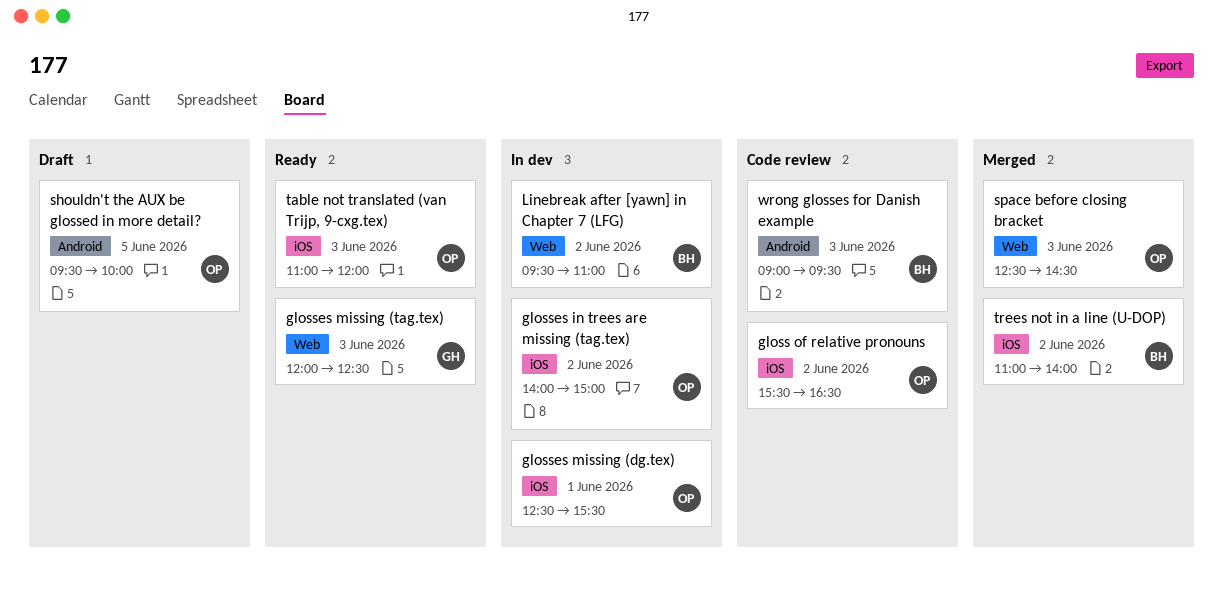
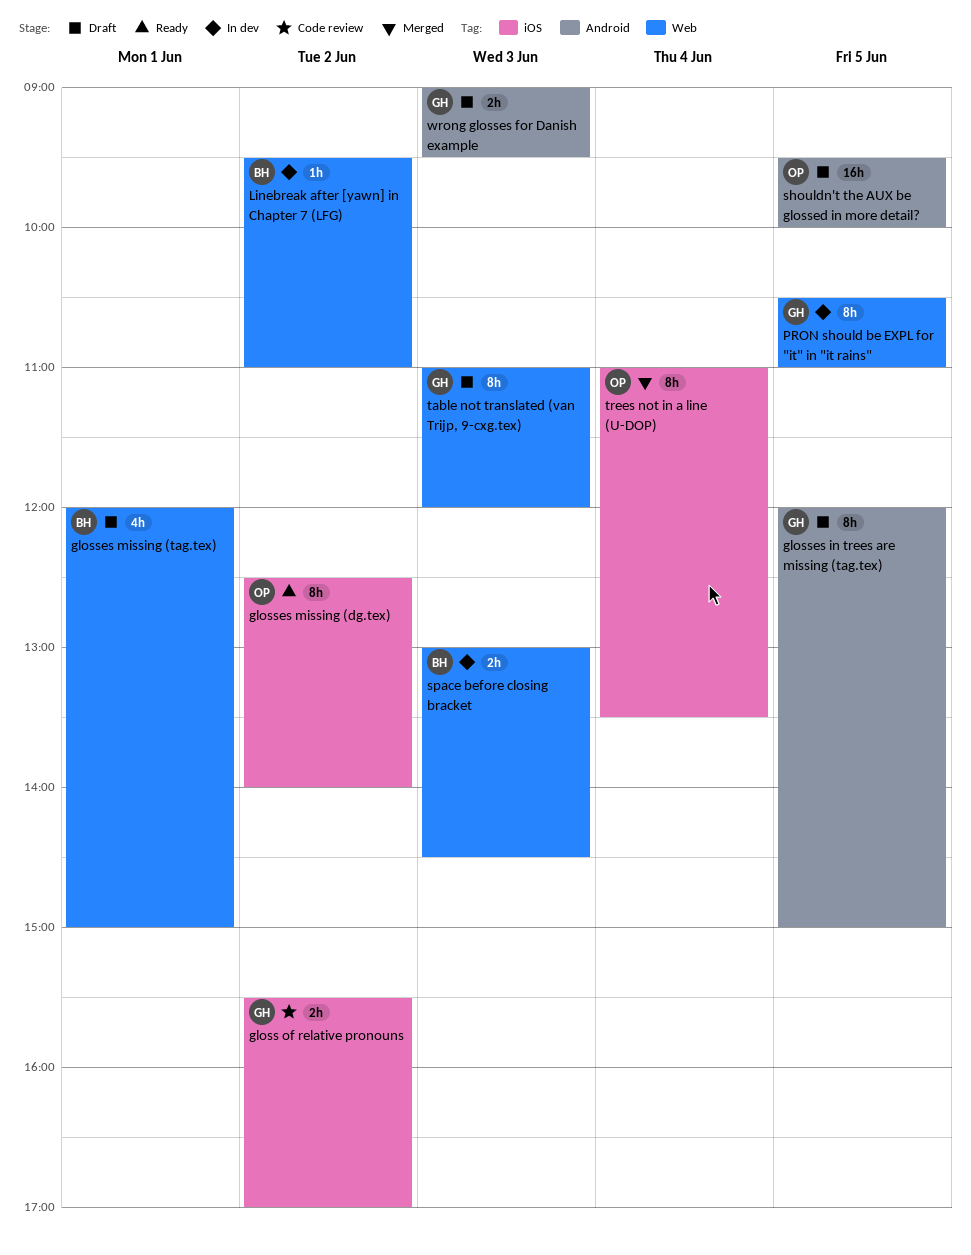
gloss of relative pronouns, owner: OP -> GH
gloss of relative pronouns, ends: 16:30 -> 17:00
glosses in trees are missing (tag.tex), status: In dev -> Draft
glosses in trees are missing (tag.tex), owner: OP -> GH
glosses in trees are missing (tag.tex), label: iOS -> Android
glosses in trees are missing (tag.tex), day: Jun 2 -> Jun 5
glosses in trees are missing (tag.tex), begins: 14:00 -> 12:00
glosses missing (dg.tex), status: In dev -> Ready
glosses missing (dg.tex), day: Jun 1 -> Jun 2
glosses missing (dg.tex), ends: 15:30 -> 14:00
glosses missing (tag.tex), status: Ready -> Draft
glosses missing (tag.tex), owner: GH -> BH
glosses missing (tag.tex), day: Jun 3 -> Jun 1
glosses missing (tag.tex), ends: 12:30 -> 15:00
PRON should be EXPL for "it" in "it rains": none -> present
space before closing bracket, status: Merged -> In dev
space before closing bracket, owner: OP -> BH
space before closing bracket, begins: 12:30 -> 13:00
table not translated (van Trijp, 9-cxg.tex), status: Ready -> Draft
table not translated (van Trijp, 9-cxg.tex), owner: OP -> GH
table not translated (van Trijp, 9-cxg.tex), label: iOS -> Web
trees not in a line (U-DOP), owner: BH -> OP
trees not in a line (U-DOP), day: Jun 2 -> Jun 4
trees not in a line (U-DOP), ends: 14:00 -> 13:30
wrong glosses for Danish example, status: Code review -> Draft
wrong glosses for Danish example, owner: BH -> GH

